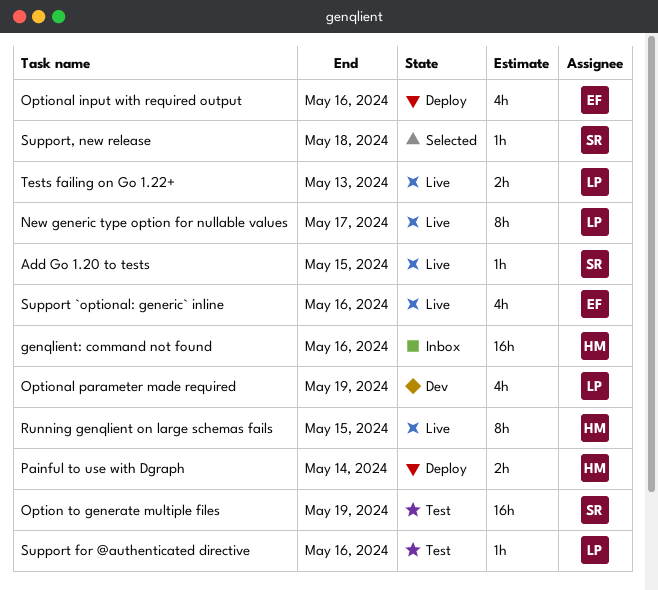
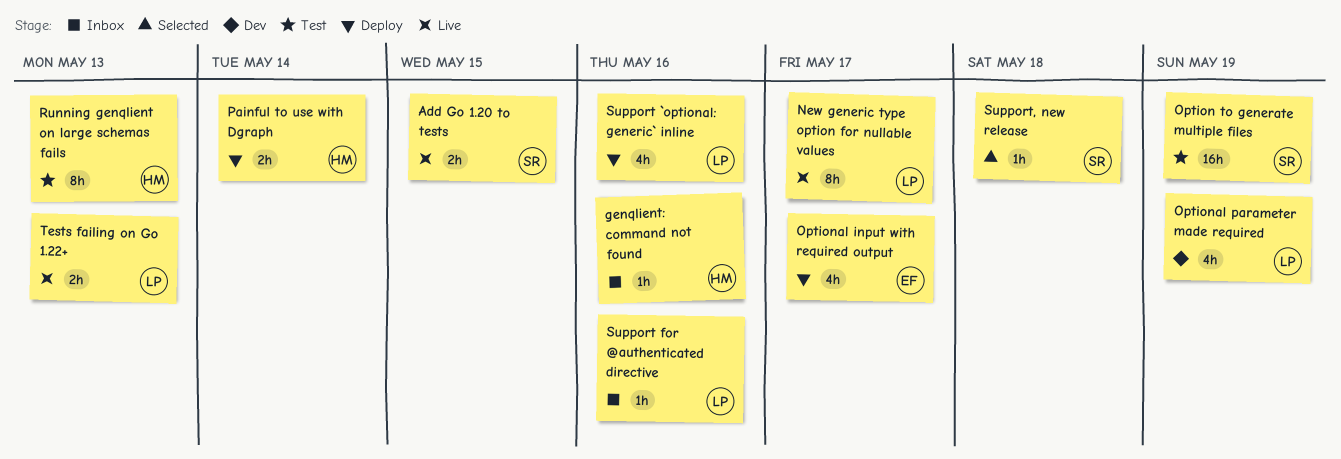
Add Go 1.20 to tests, estimate: 1h -> 2h
genqlient: command not found, estimate: 16h -> 1h
Optional input with required output, due: May 16 -> May 17
Running genqlient on large schemas fails, status: Live -> Test
Running genqlient on large schemas fails, due: May 15 -> May 13
Support `optional: generic` inline, status: Live -> Deploy
Support `optional: generic` inline, owner: EF -> LP
Support for @authenticated directive, status: Test -> Inbox

